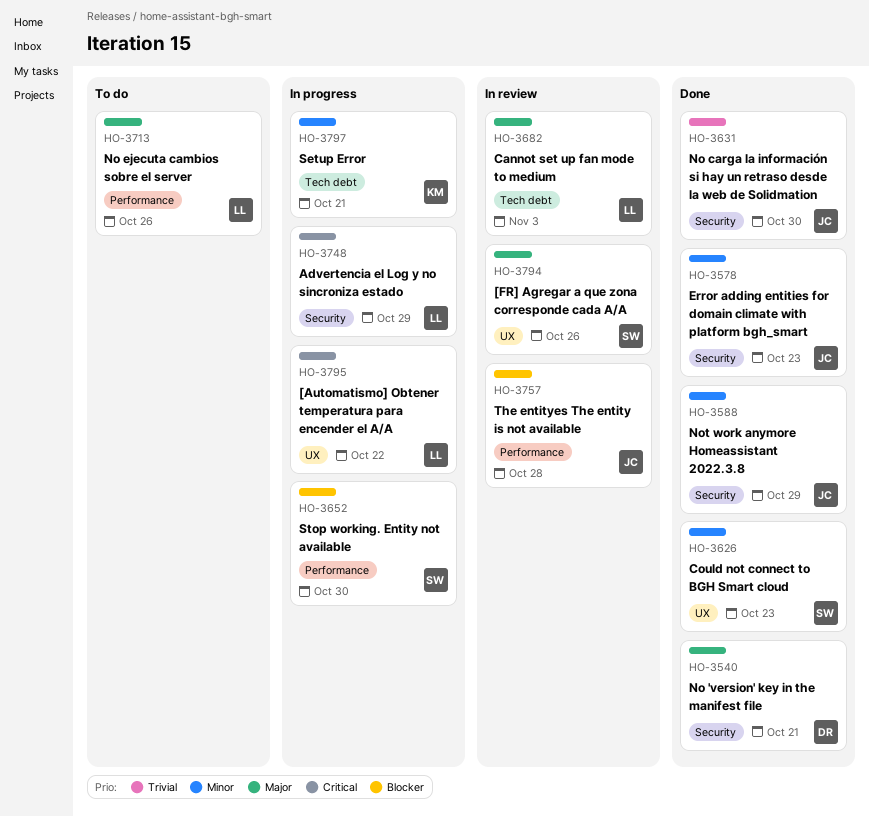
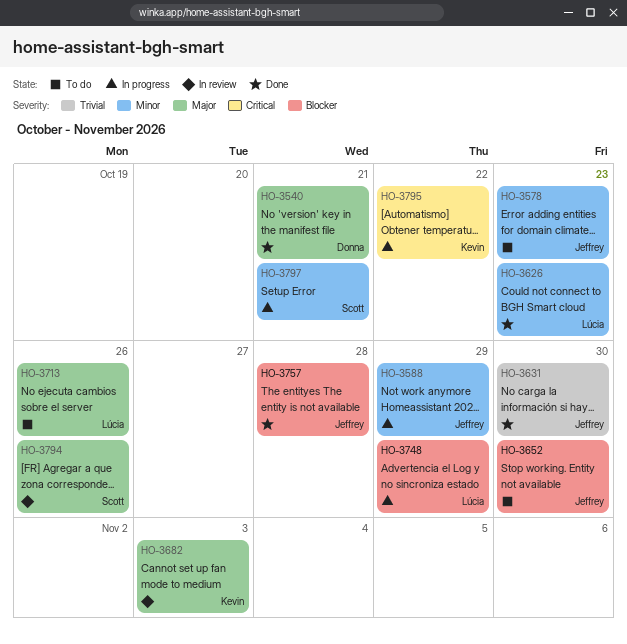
HO-3578, status: Done -> To do
HO-3588, status: Done -> In progress
HO-3626, owner: Scott -> Lúcia
HO-3652, status: In progress -> To do
HO-3652, owner: Scott -> Jeffrey
HO-3682, owner: Lúcia -> Kevin
HO-3748, priority: Critical -> Blocker
HO-3757, status: In review -> Done
HO-3795, owner: Lúcia -> Kevin
HO-3797, owner: Kevin -> Scott

